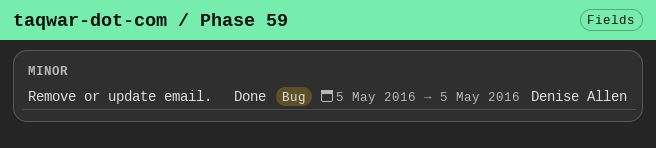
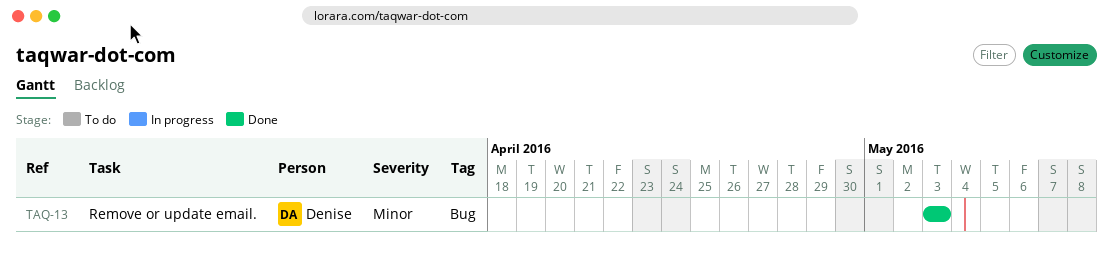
Remove or update email., start: May 5 -> May 3
Remove or update email., due: May 5 -> May 3

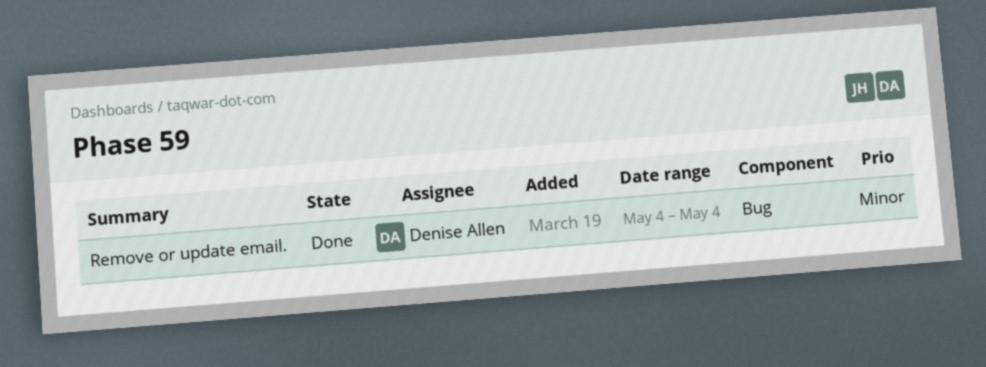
Remove or update email., start: May 3 -> May 4
Remove or update email., due: May 3 -> May 4

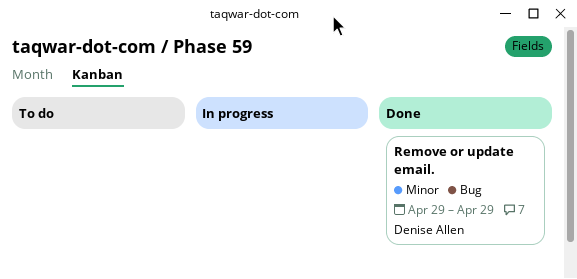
Remove or update email., start: May 4 -> Apr 29
Remove or update email., due: May 4 -> Apr 29

